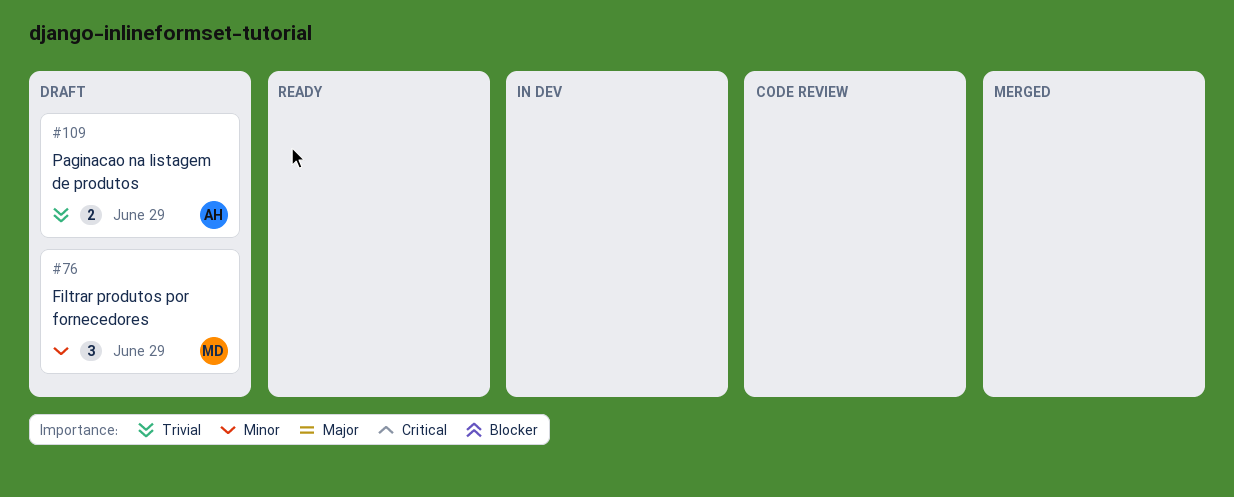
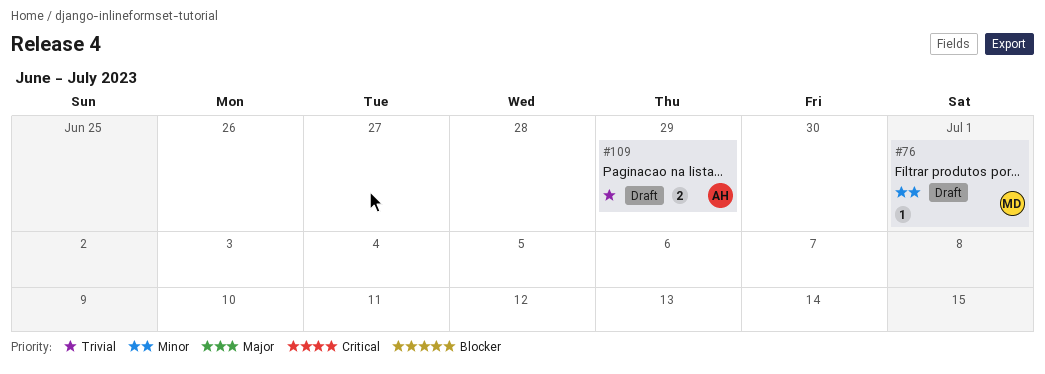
#76, estimate: 3 -> 1
#76, due: Jun 29 -> Jul 1

